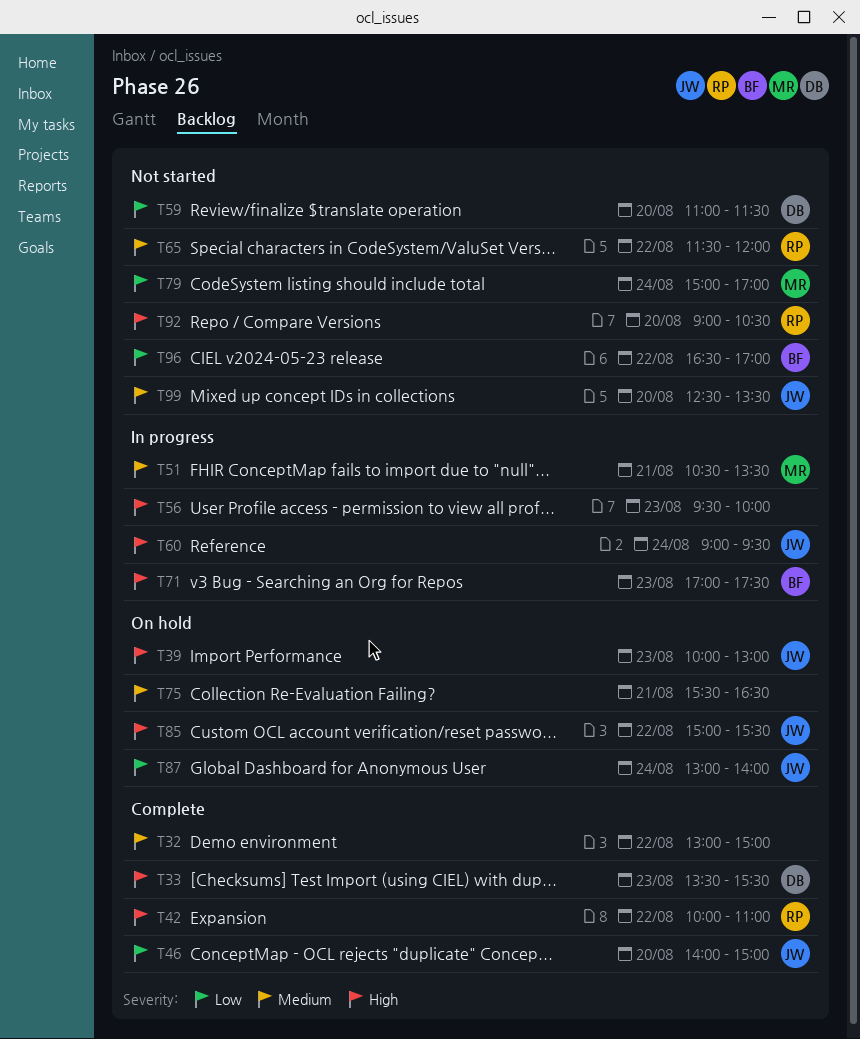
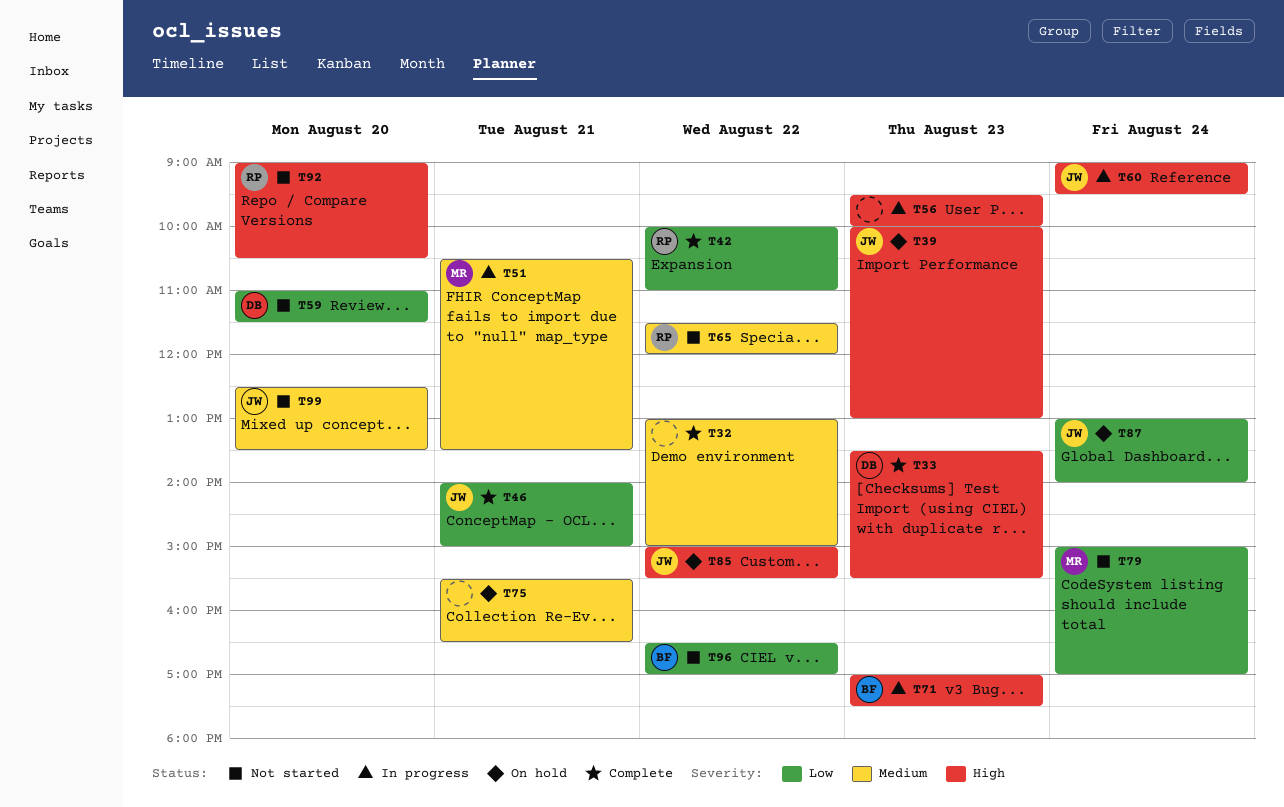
T42, priority: High -> Low
T46, day: Aug 20 -> Aug 21

